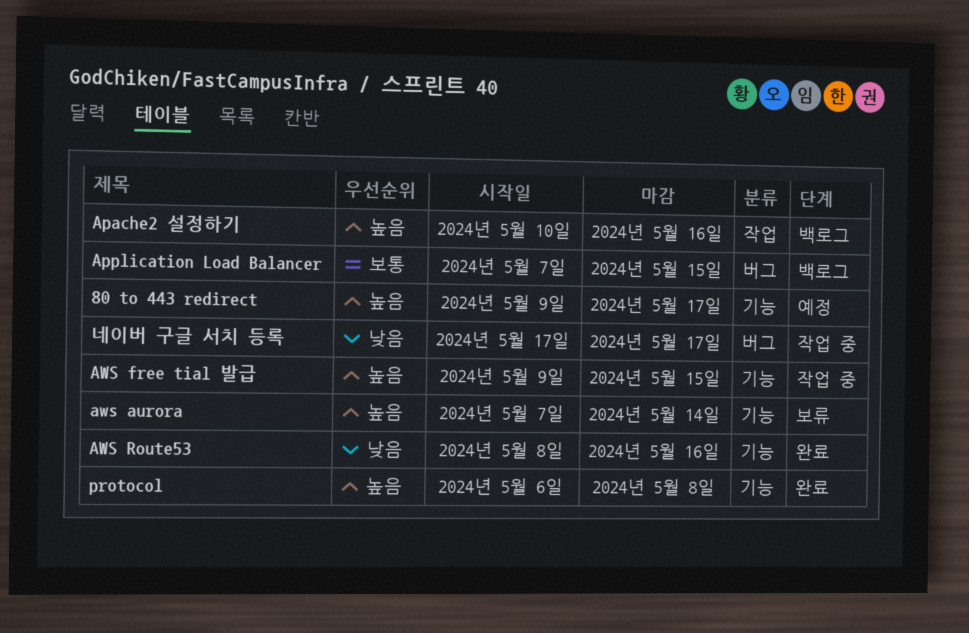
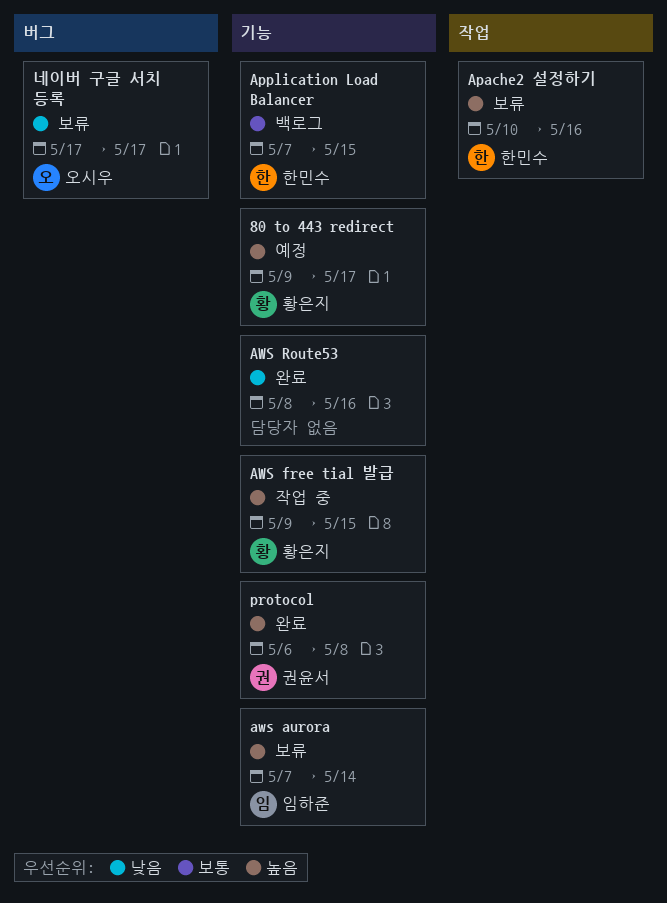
Apache2 설정하기, status: 백로그 -> 보류
Application Load Balancer, label: 버그 -> 기능
네이버 구글 서치 등록, status: 작업 중 -> 보류

